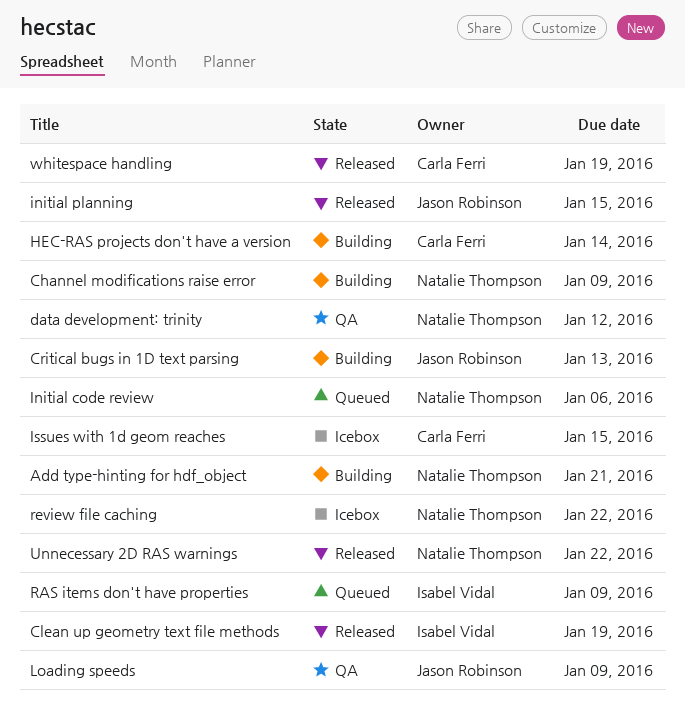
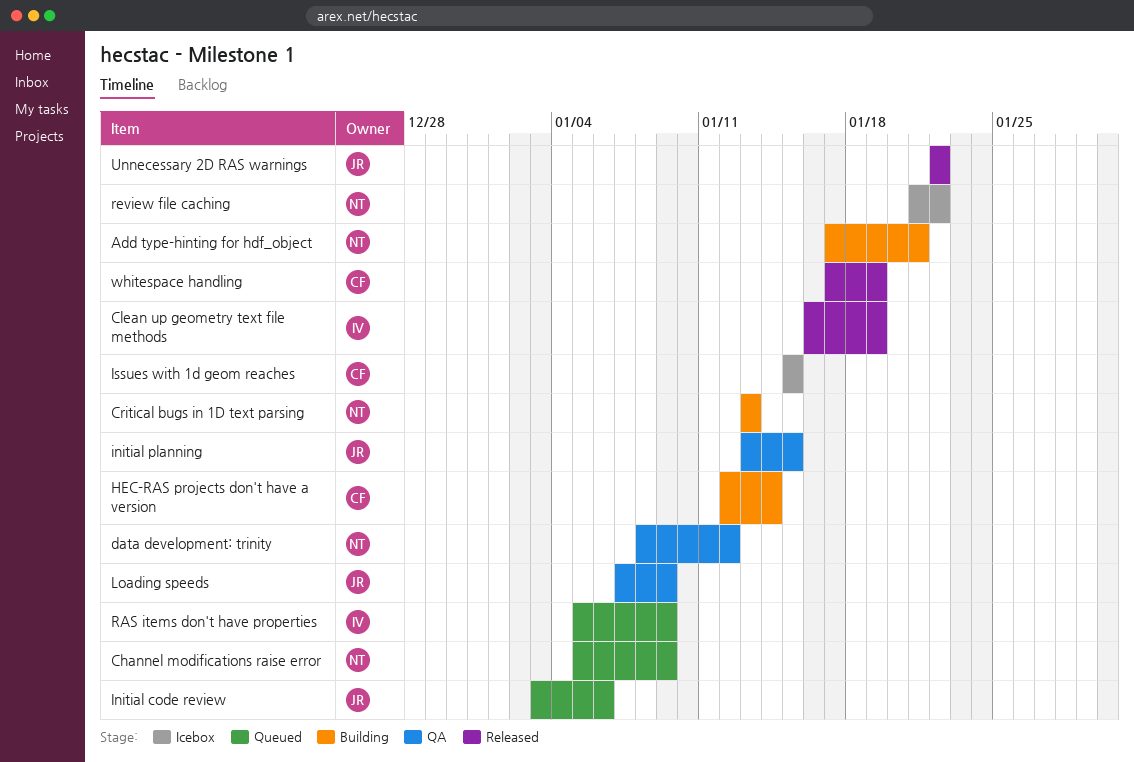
Channel modifications raise error, status: Building -> Queued
Critical bugs in 1D text parsing, owner: Jason Robinson -> Natalie Thompson
Initial code review, owner: Natalie Thompson -> Jason Robinson
initial planning, status: Released -> QA
Unnecessary 2D RAS warnings, owner: Natalie Thompson -> Jason Robinson

